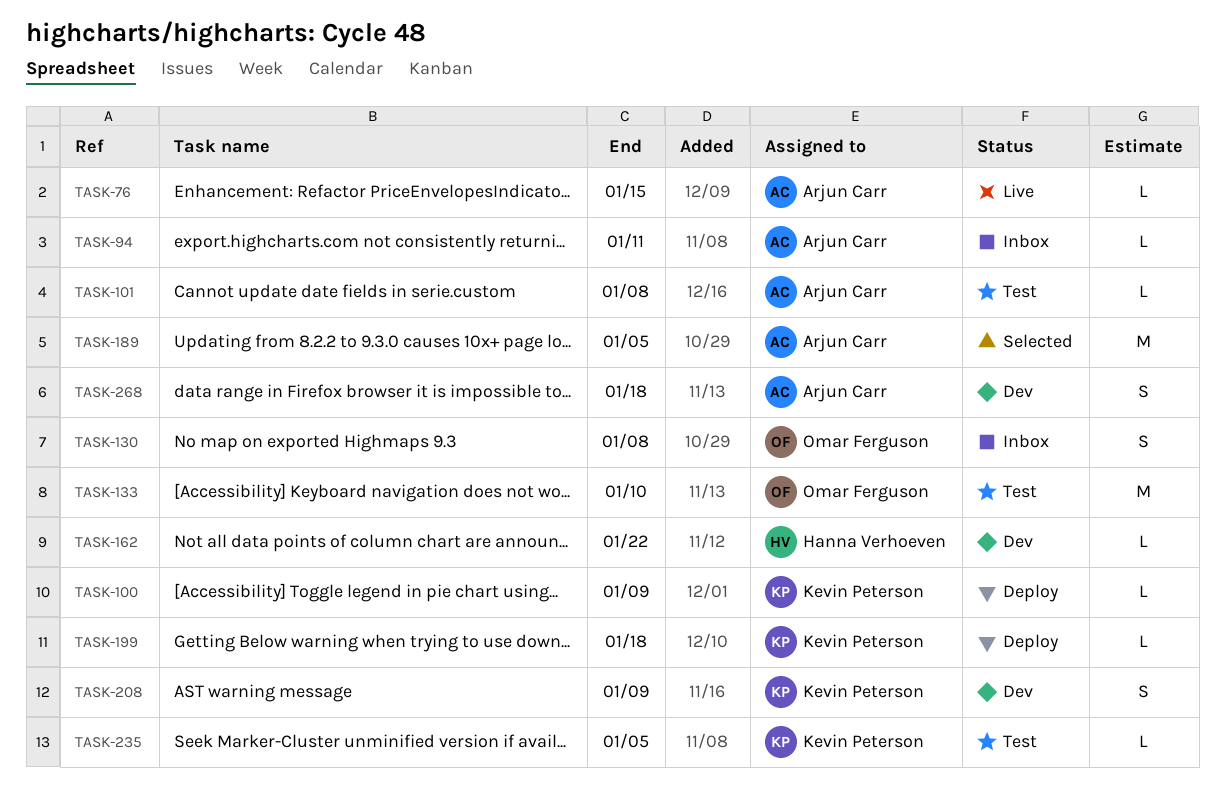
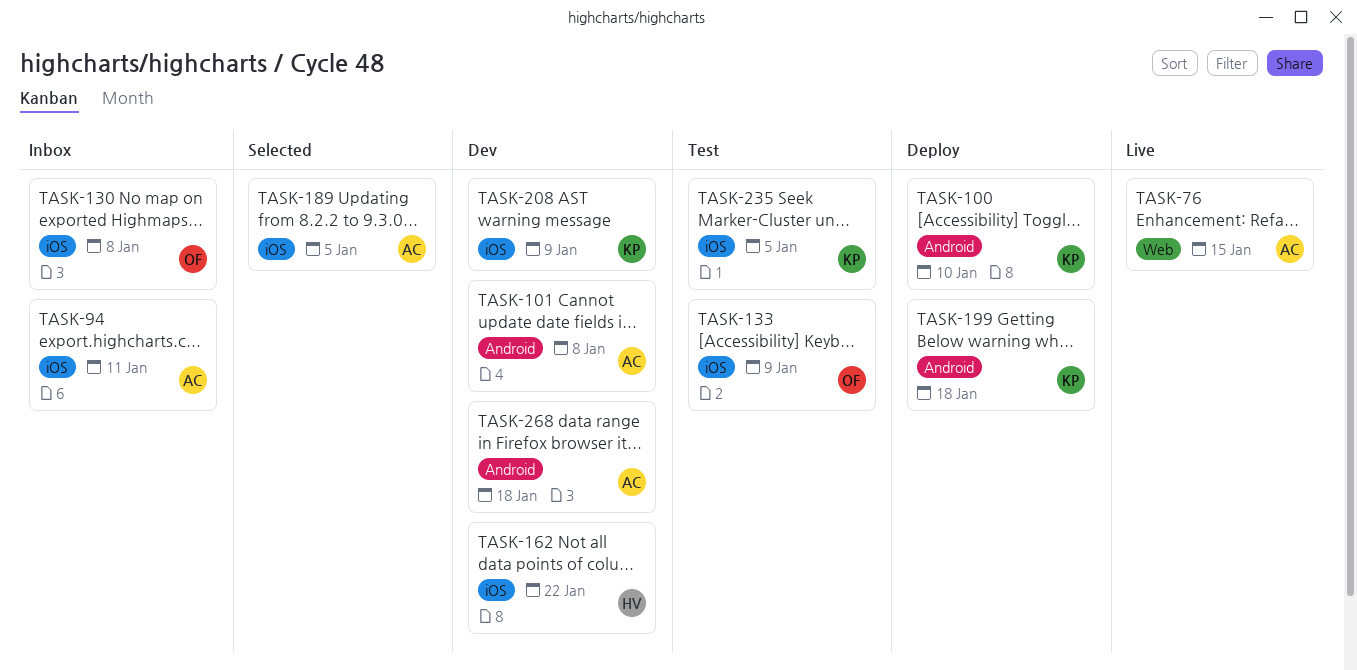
TASK-100, due: Jan 9 -> Jan 10
TASK-101, status: Test -> Dev
TASK-133, due: Jan 10 -> Jan 9

